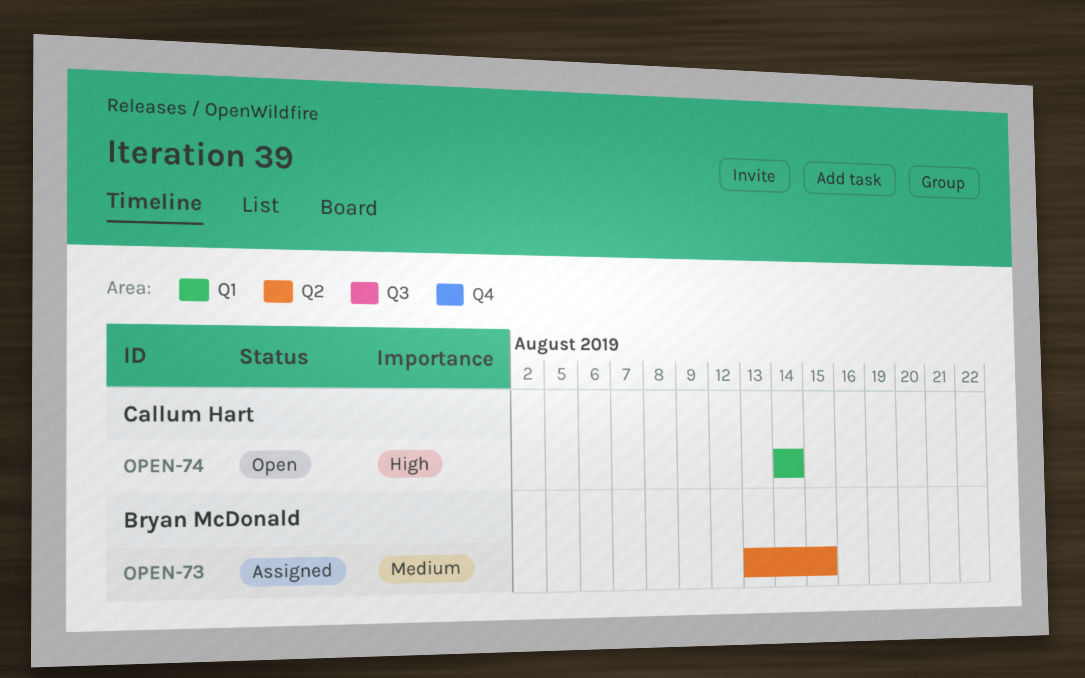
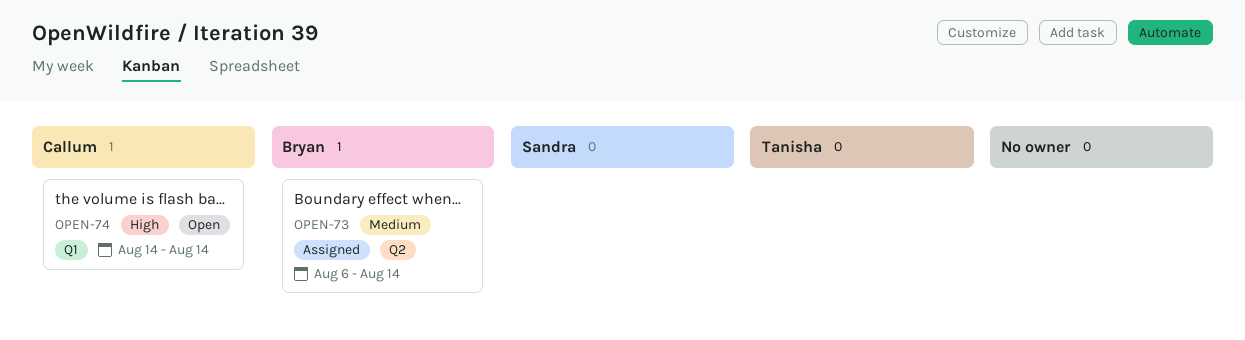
OPEN-73, start: Aug 13 -> Aug 6
OPEN-73, due: Aug 15 -> Aug 14

